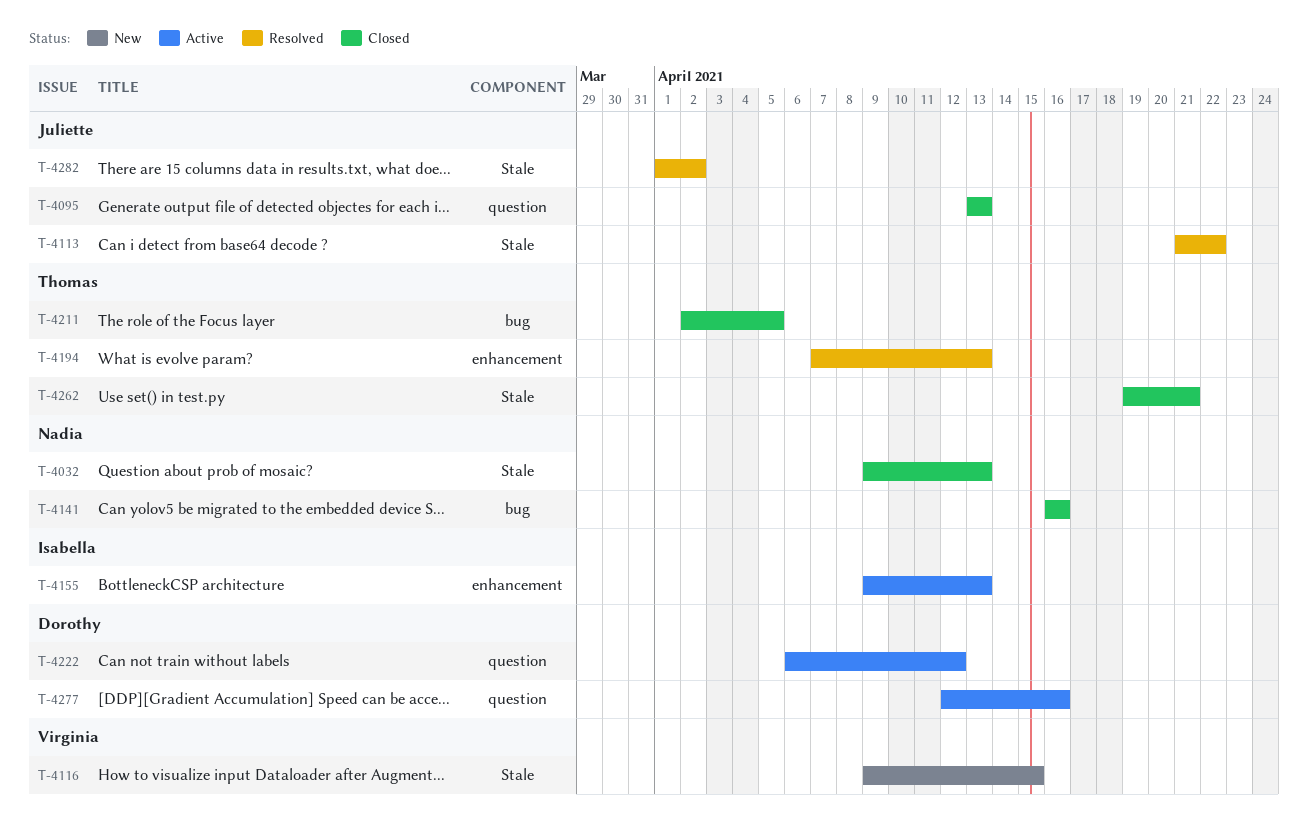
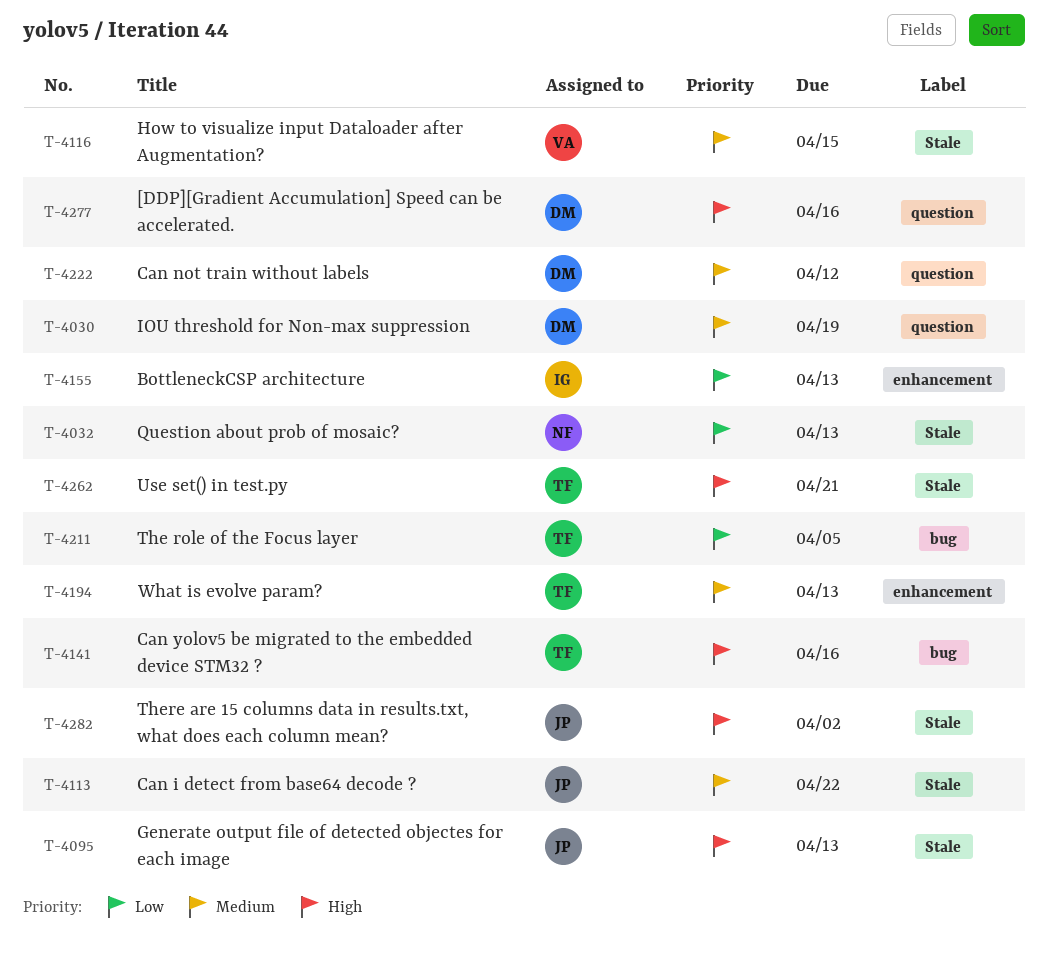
T-4030: none -> present
T-4095, label: question -> Stale
T-4141, owner: Nadia -> Thomas

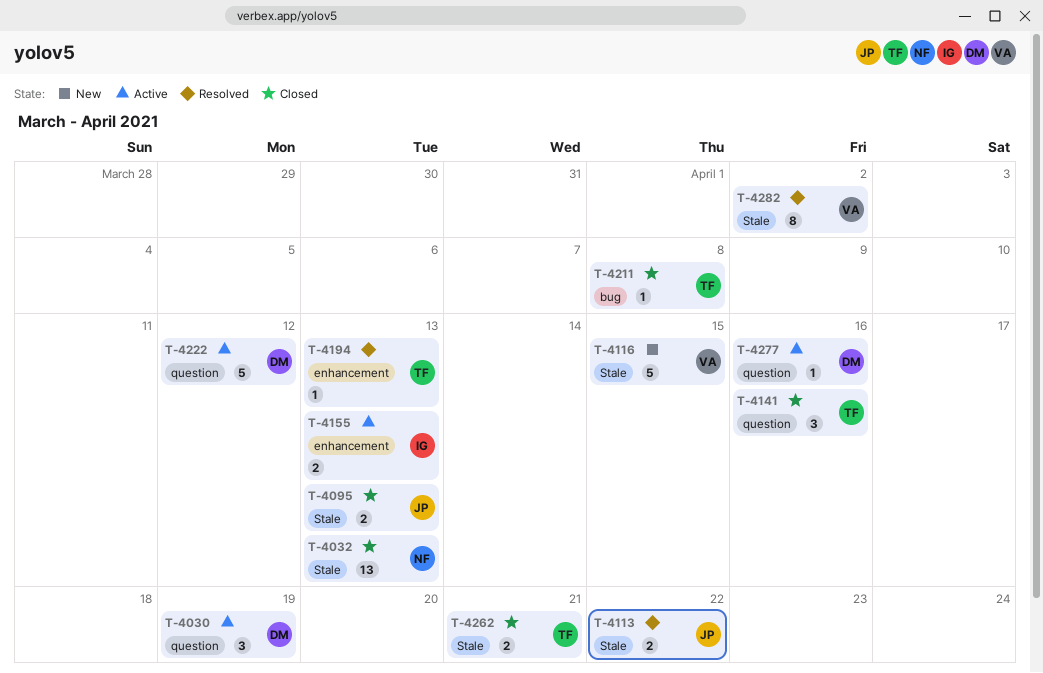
T-4141, label: bug -> question
T-4211, due: Apr 5 -> Apr 8
T-4282, owner: JP -> VA

